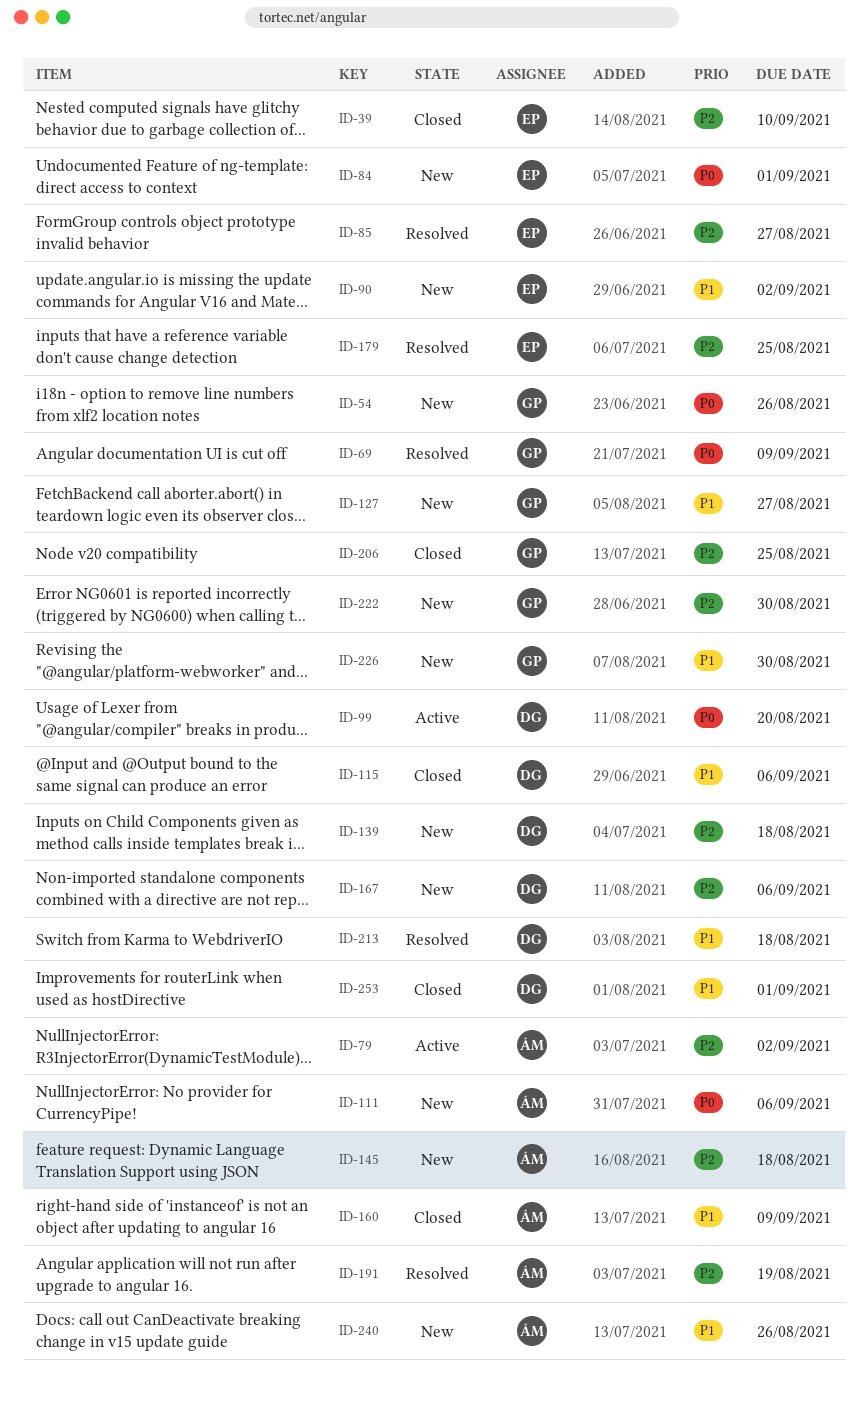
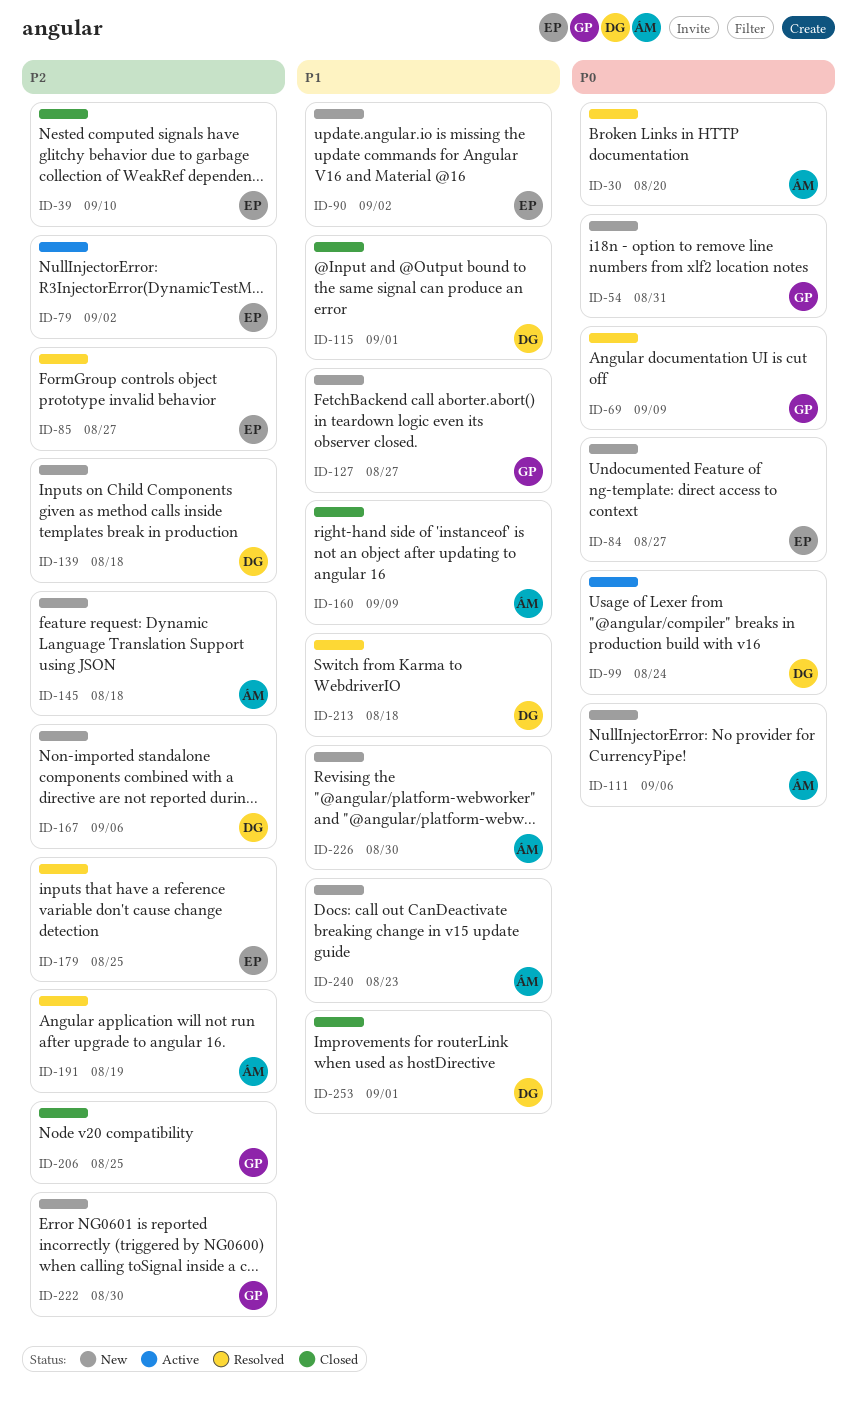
ID-30: none -> present
ID-54, due: Aug 26 -> Aug 31
ID-79, owner: ÁM -> EP
ID-84, due: Sep 1 -> Aug 27
ID-99, due: Aug 20 -> Aug 24
ID-115, due: Sep 6 -> Sep 1
ID-226, owner: GP -> ÁM
ID-240, due: Aug 26 -> Aug 23

